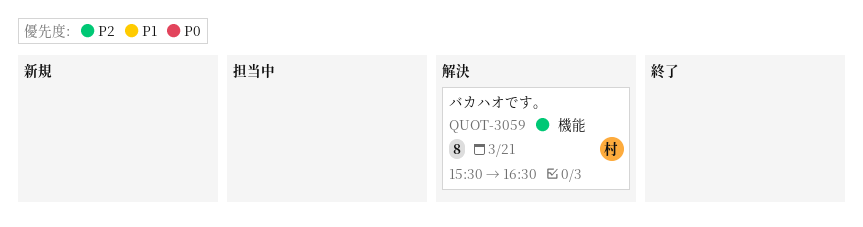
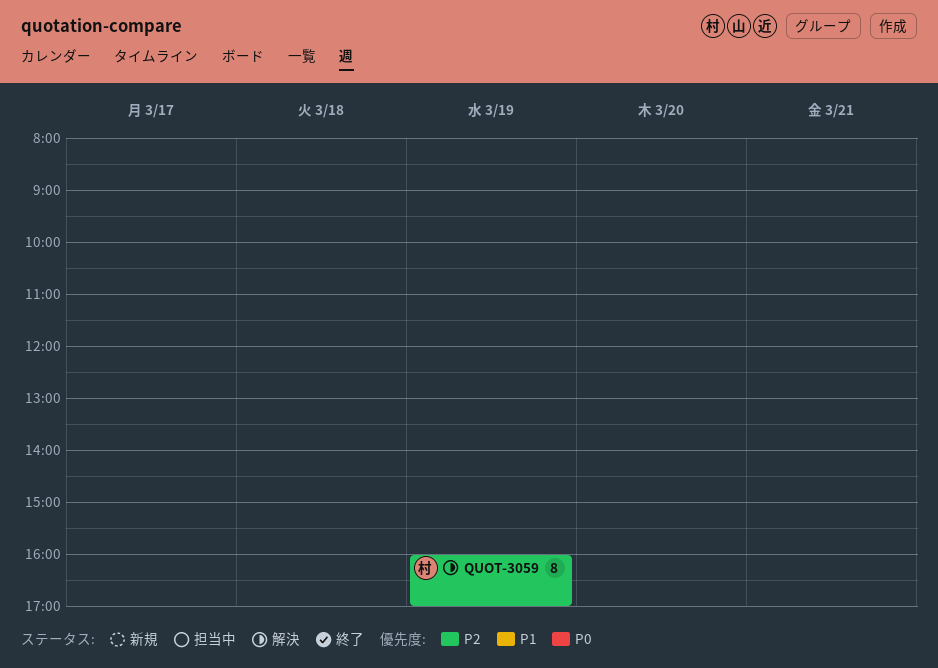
QUOT-3059, day: Mar 21 -> Mar 19
QUOT-3059, begins: 15:30 -> 16:00
QUOT-3059, ends: 16:30 -> 17:00

